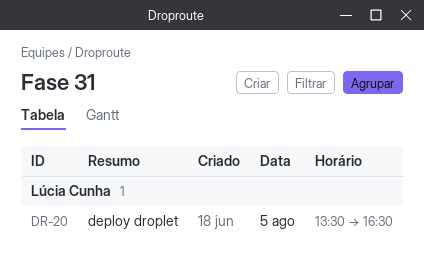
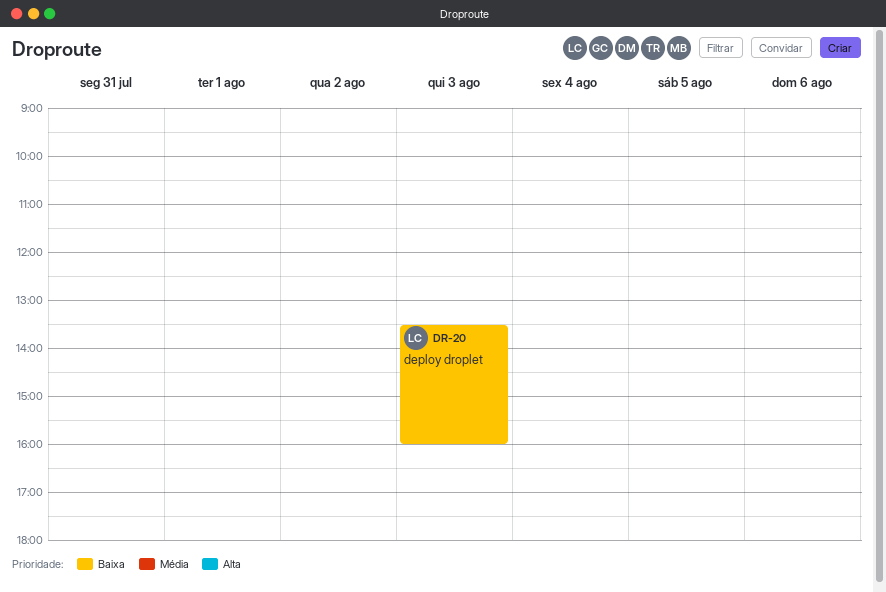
DR-20, day: Aug 5 -> Aug 3
DR-20, ends: 16:30 -> 16:00

